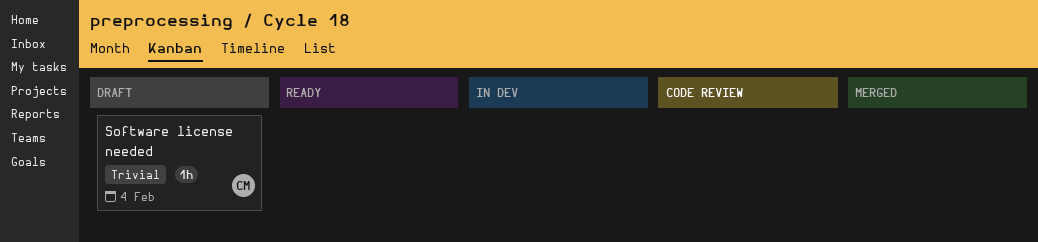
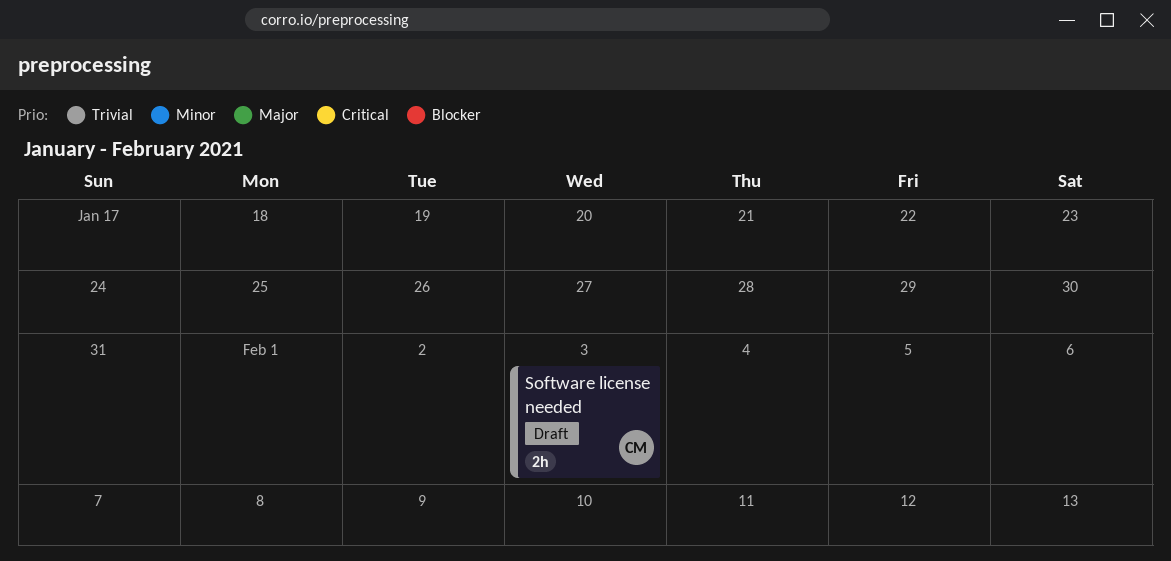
Software license needed, estimate: 1h -> 2h
Software license needed, due: Feb 4 -> Feb 3

